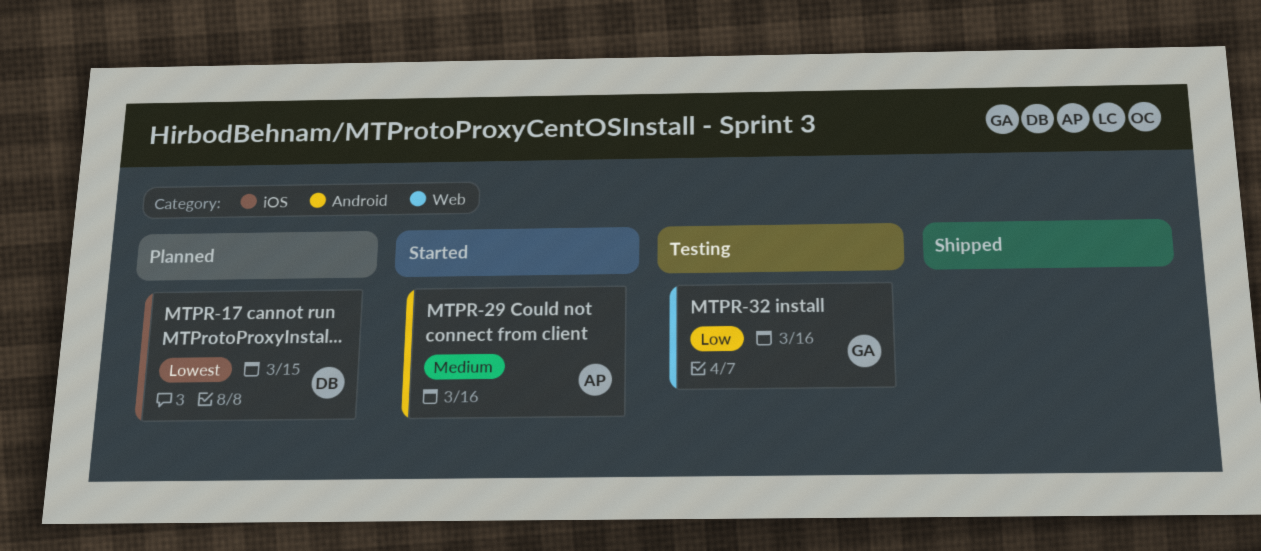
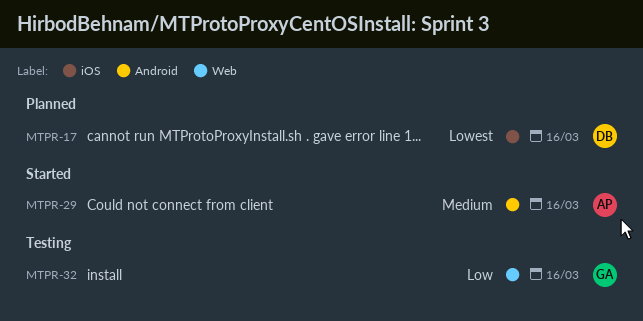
MTPR-17, due: Mar 15 -> Mar 16

